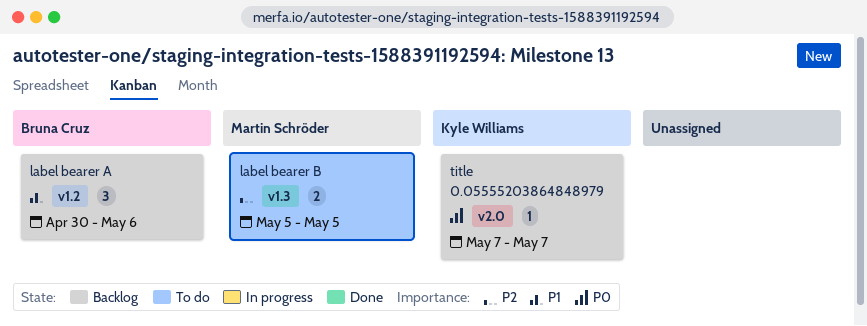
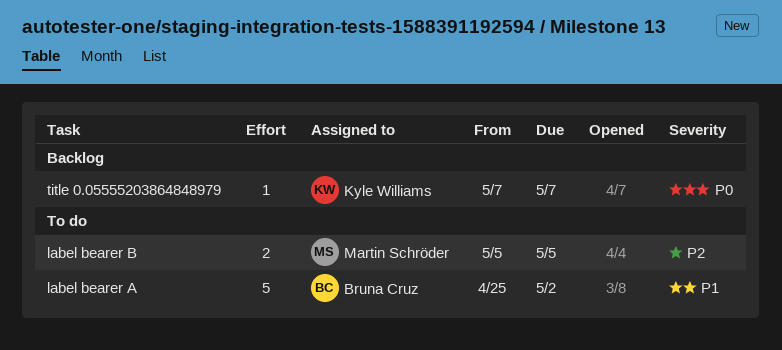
label bearer A, status: Backlog -> To do
label bearer A, estimate: 3 -> 5
label bearer A, start: Apr 30 -> Apr 25
label bearer A, due: May 6 -> May 2

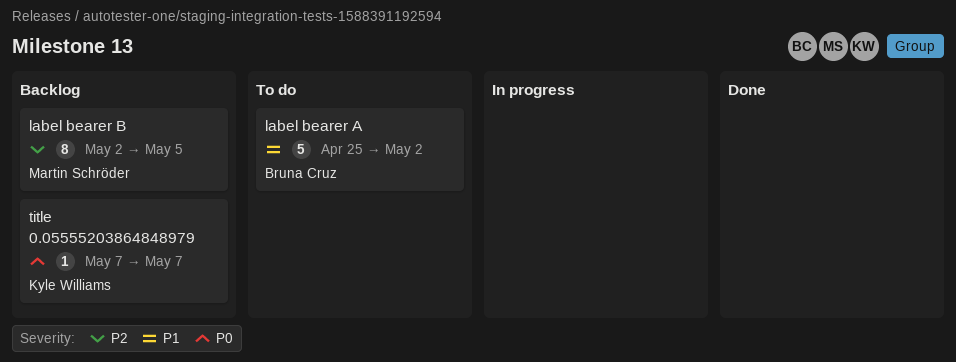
label bearer B, status: To do -> Backlog
label bearer B, estimate: 2 -> 8
label bearer B, start: May 5 -> May 2

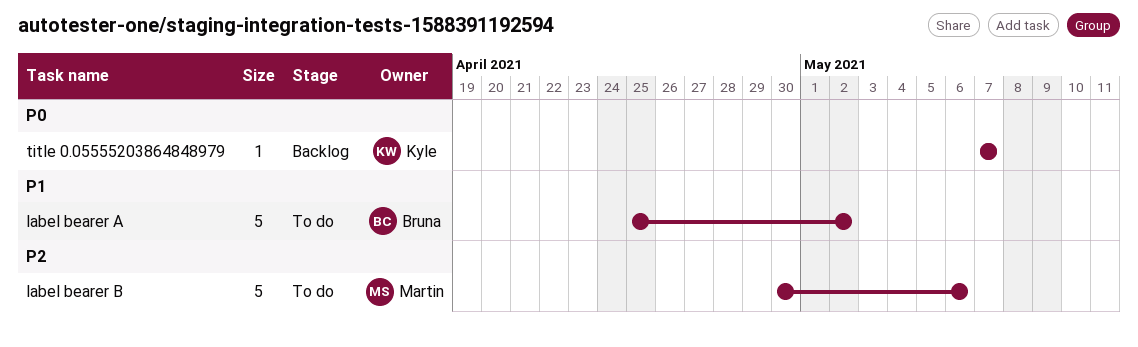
label bearer B, status: Backlog -> To do
label bearer B, estimate: 8 -> 5
label bearer B, start: May 2 -> Apr 30
label bearer B, due: May 5 -> May 6

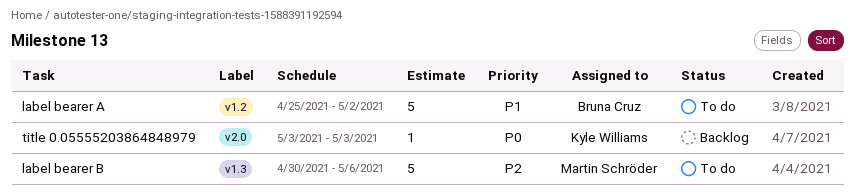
title 0.05555203864848979, start: May 7 -> May 3
title 0.05555203864848979, due: May 7 -> May 3

